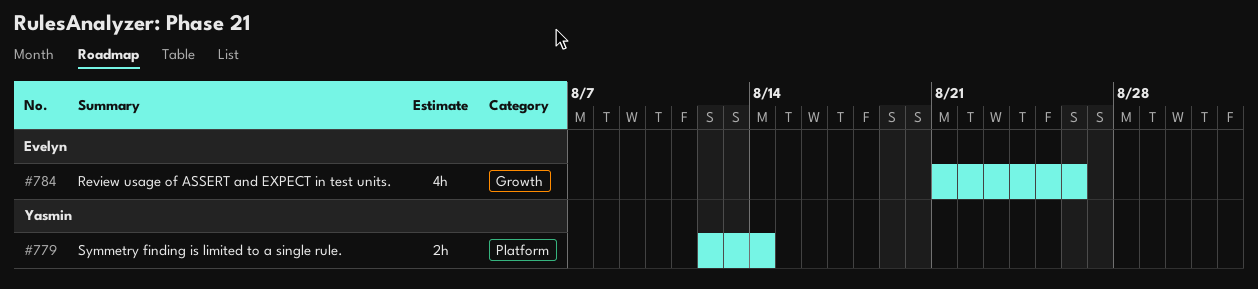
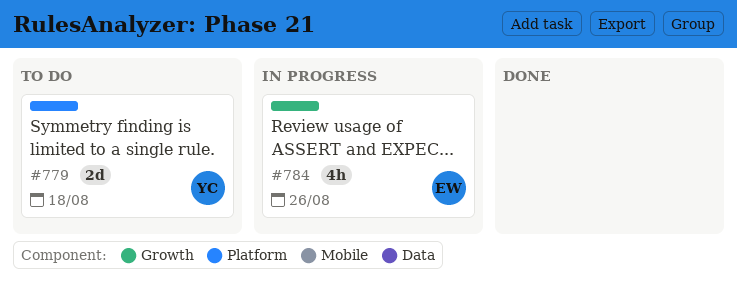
#779, estimate: 2h -> 2d
#779, due: Aug 14 -> Aug 18

